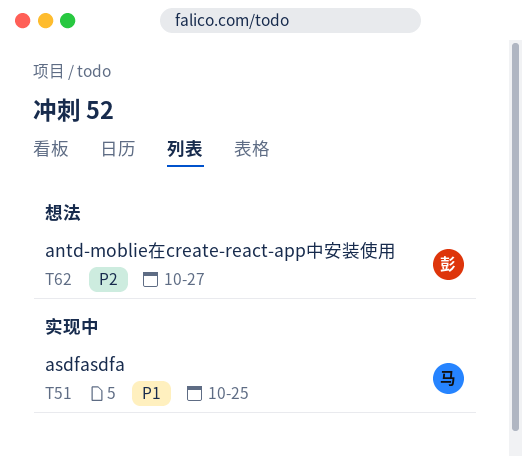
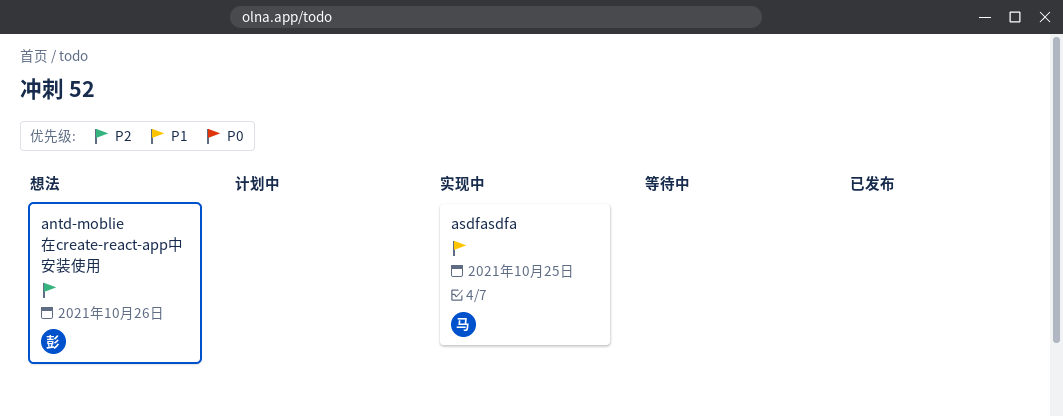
antd-moblie在create-react-app中安装使用, due: Oct 27 -> Oct 26

